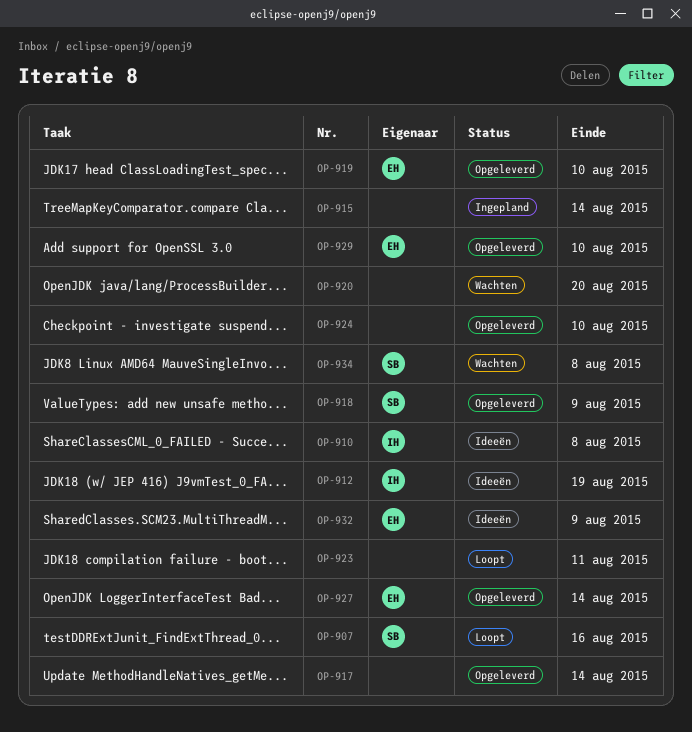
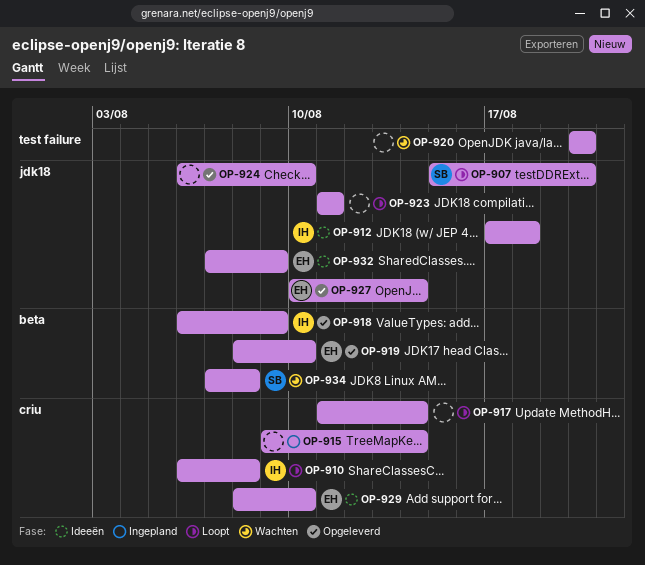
OP-907, due: Aug 16 -> Aug 20
OP-910, status: Ideeën -> Loopt
OP-912, due: Aug 19 -> Aug 18
OP-917, status: Opgeleverd -> Loopt
OP-918, owner: SB -> IH
OP-929, status: Opgeleverd -> Ideeën

